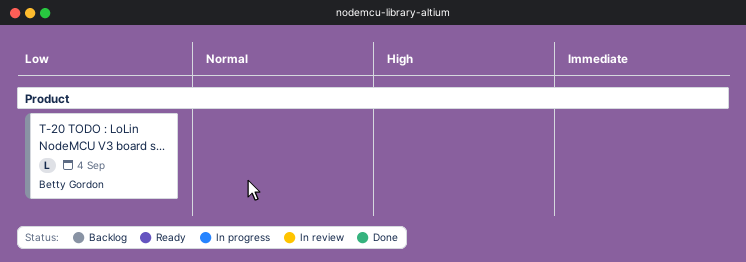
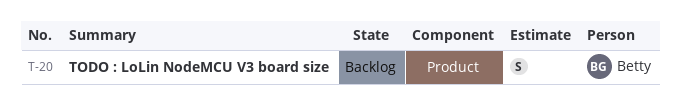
T-20, estimate: L -> S

